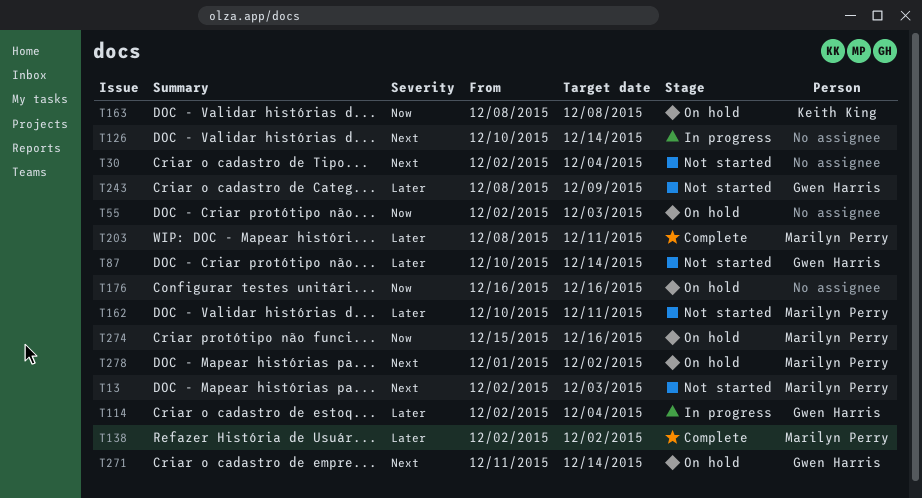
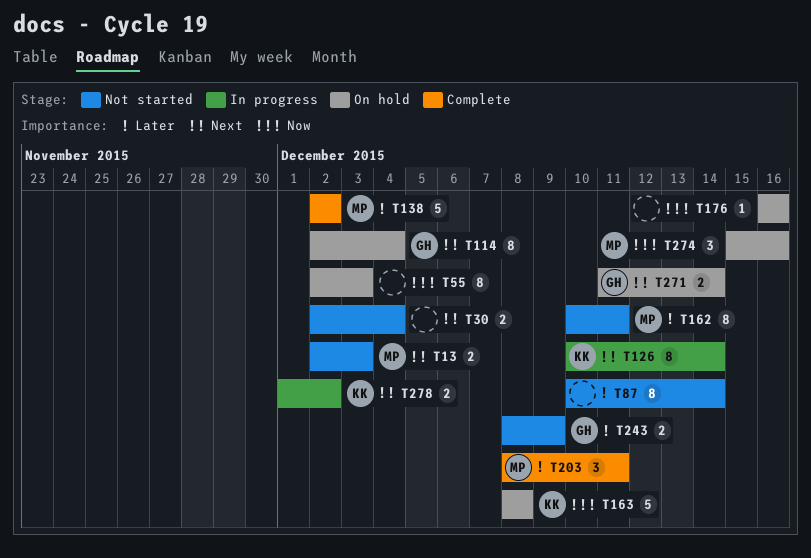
T87, owner: Gwen Harris -> none
T114, status: In progress -> On hold
T114, priority: Later -> Next
T126, owner: none -> Keith King
T278, status: On hold -> In progress
T278, owner: Marilyn Perry -> Keith King

